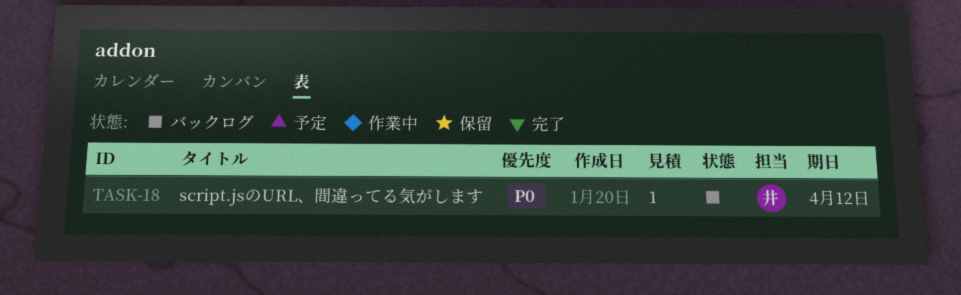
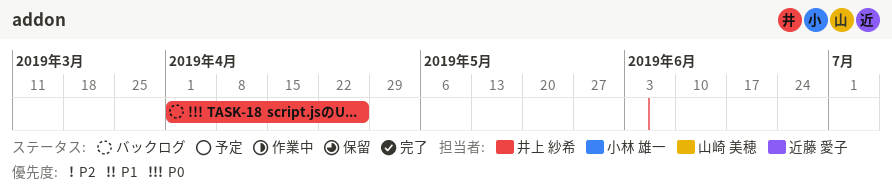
TASK-18, due: Apr 12 -> Apr 26

